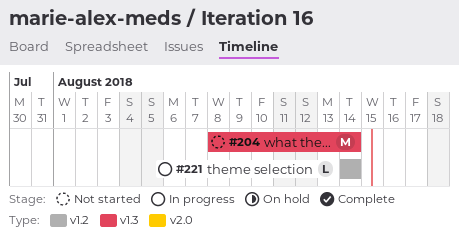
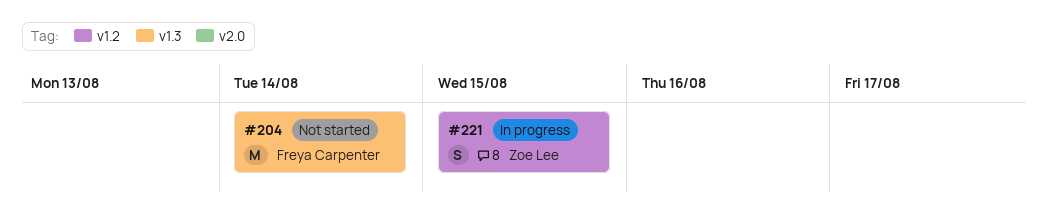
#221, estimate: L -> S
#221, due: Aug 14 -> Aug 15

